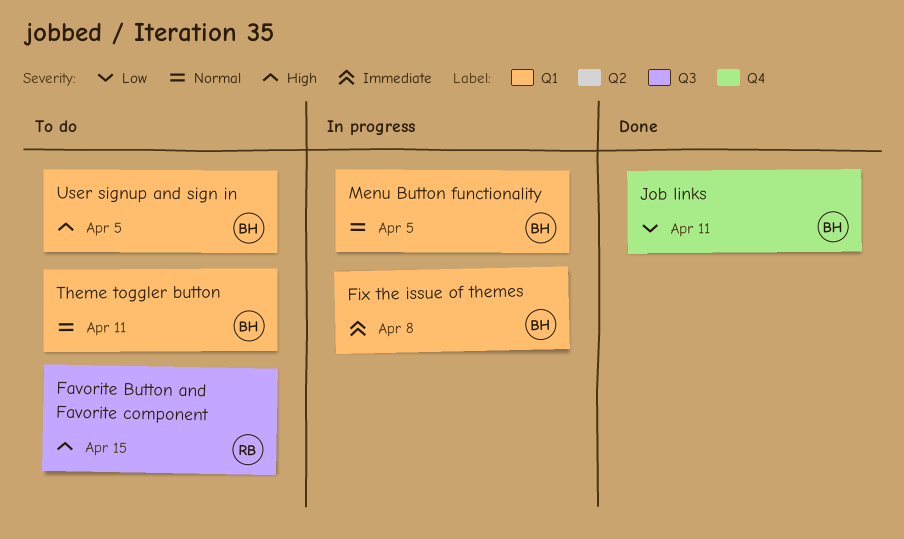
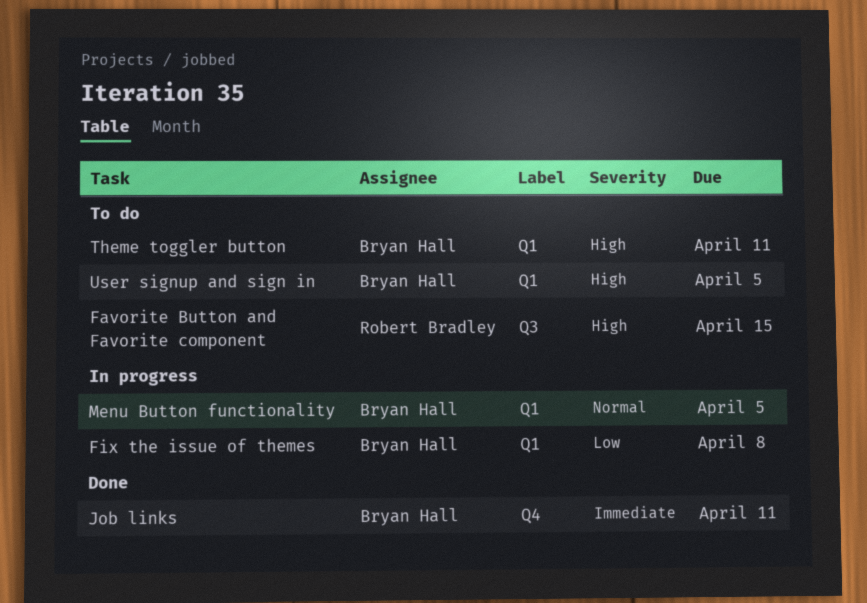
Fix the issue of themes, priority: Immediate -> Low
Job links, priority: Low -> Immediate
Theme toggler button, priority: Normal -> High

